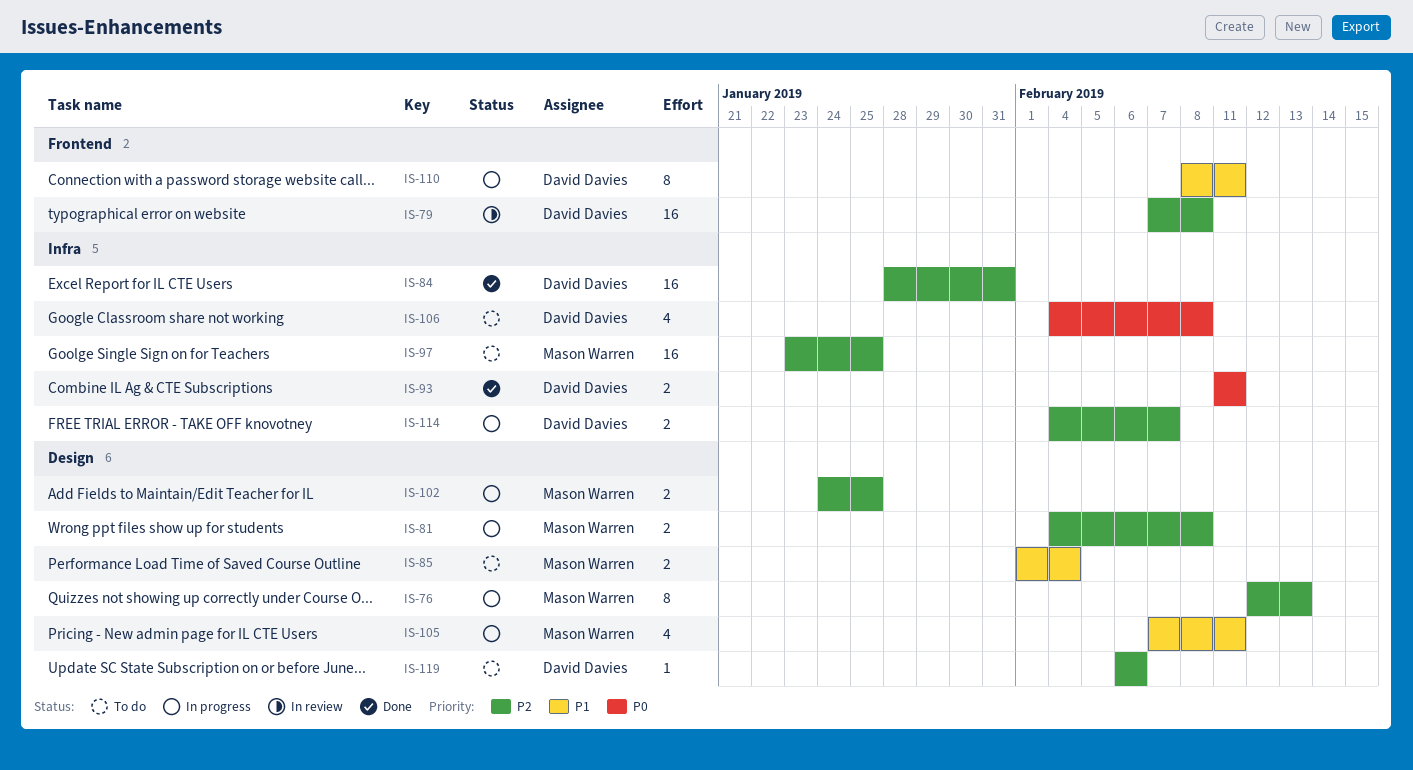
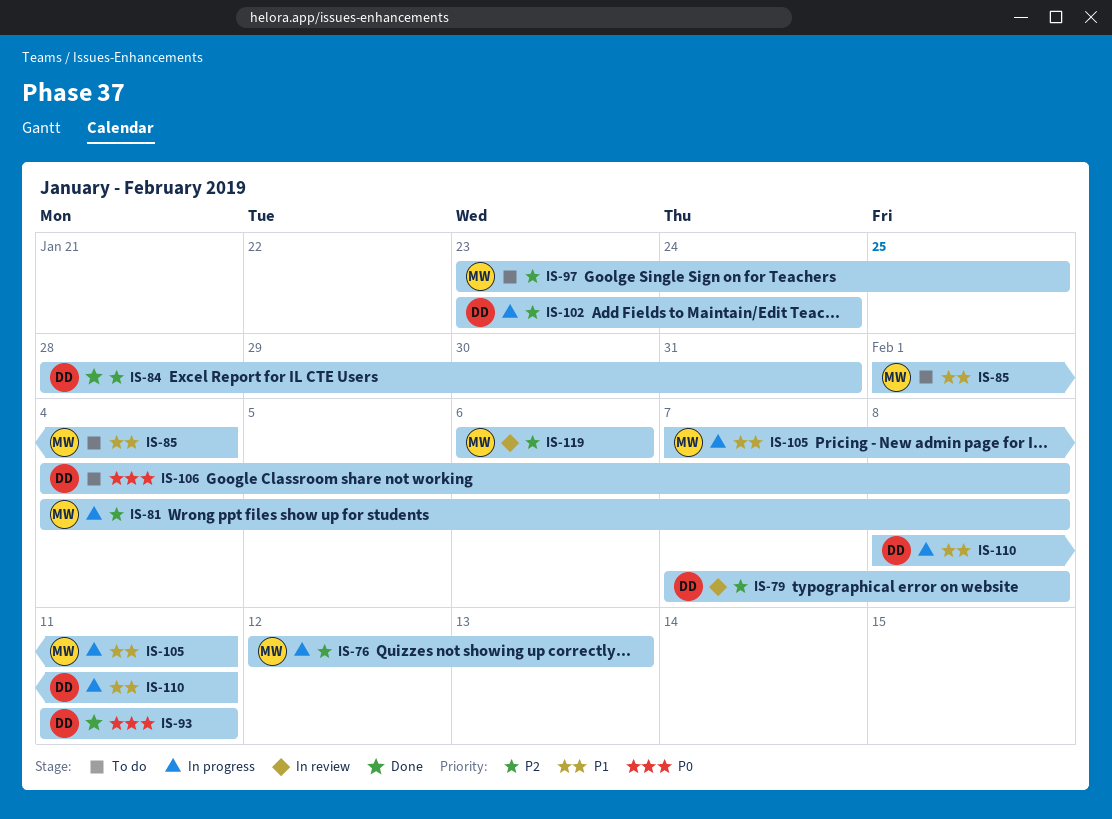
IS-102, owner: Mason Warren -> David Davies
IS-102, start: Jan 24 -> Jan 23
IS-102, due: Jan 25 -> Jan 24
IS-114: present -> none
IS-119, status: To do -> In review
IS-119, owner: David Davies -> Mason Warren

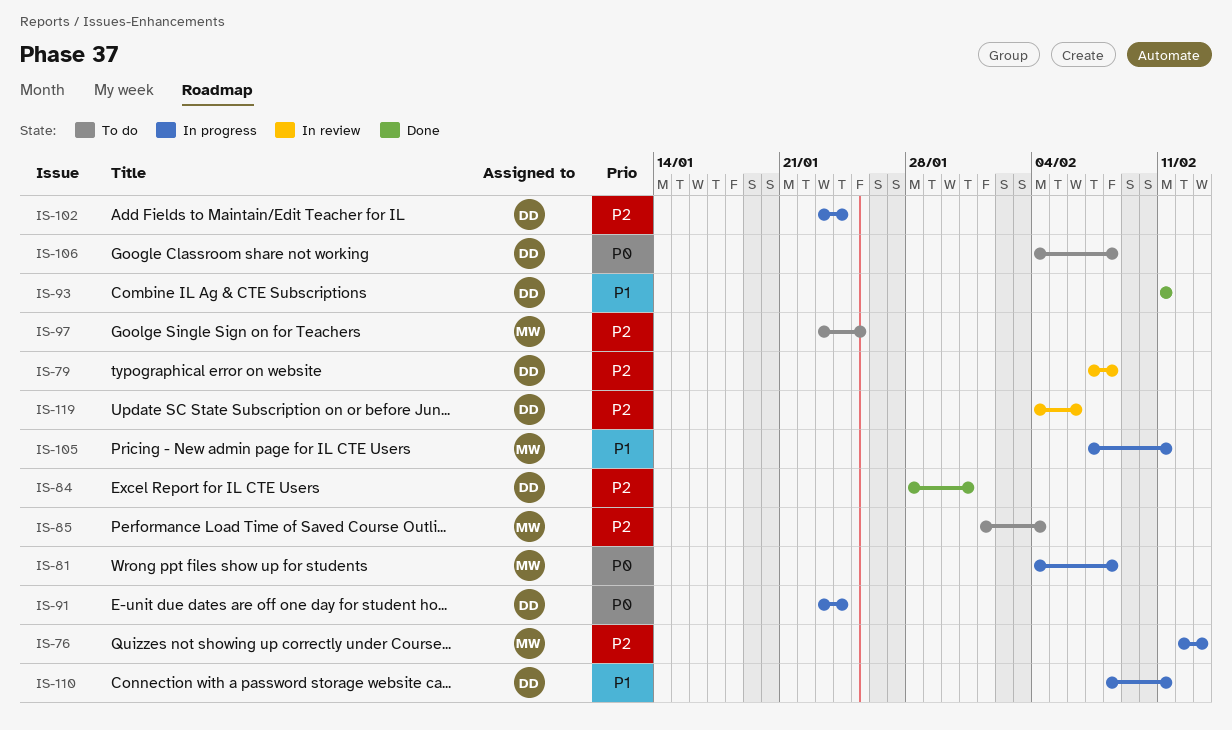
IS-81, priority: P2 -> P0
IS-85, priority: P1 -> P2
IS-91: none -> present
IS-93, priority: P0 -> P1
IS-119, owner: MW -> DD
IS-119, start: Feb 6 -> Feb 4

